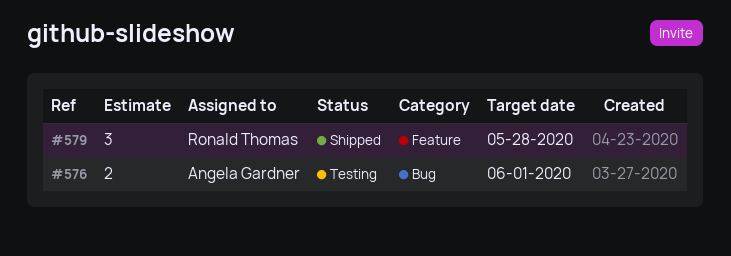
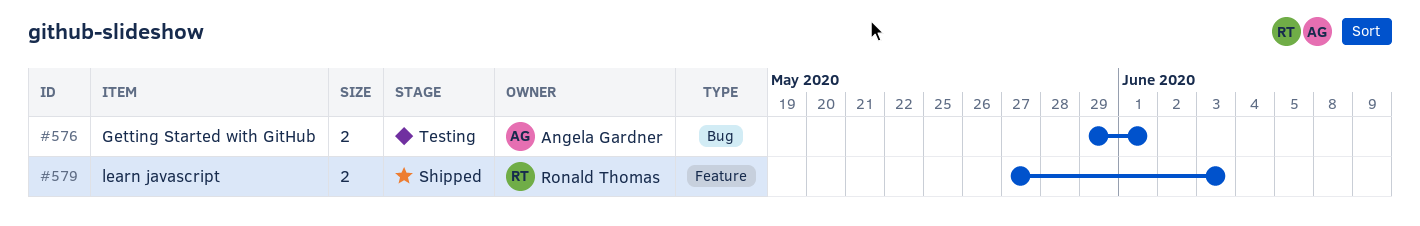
#579, estimate: 3 -> 2
#579, due: May 28 -> Jun 3

